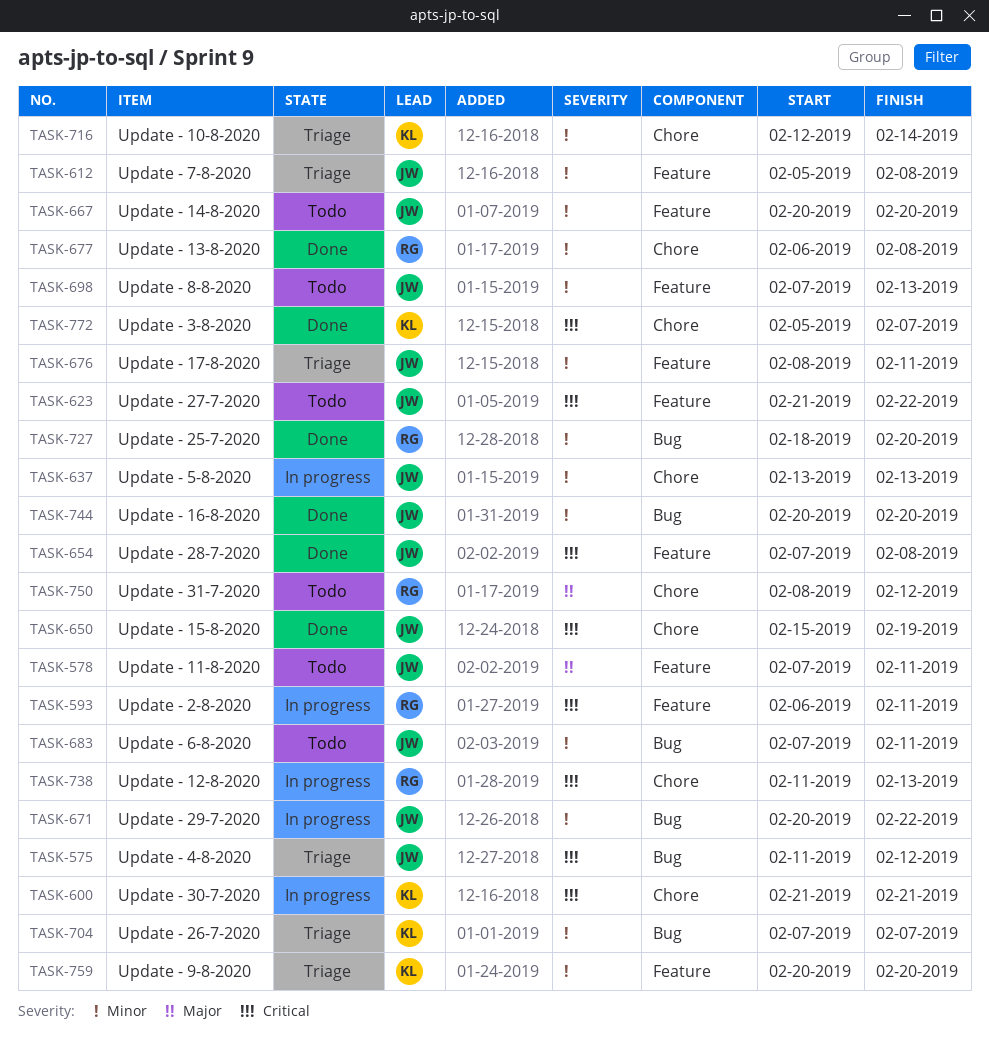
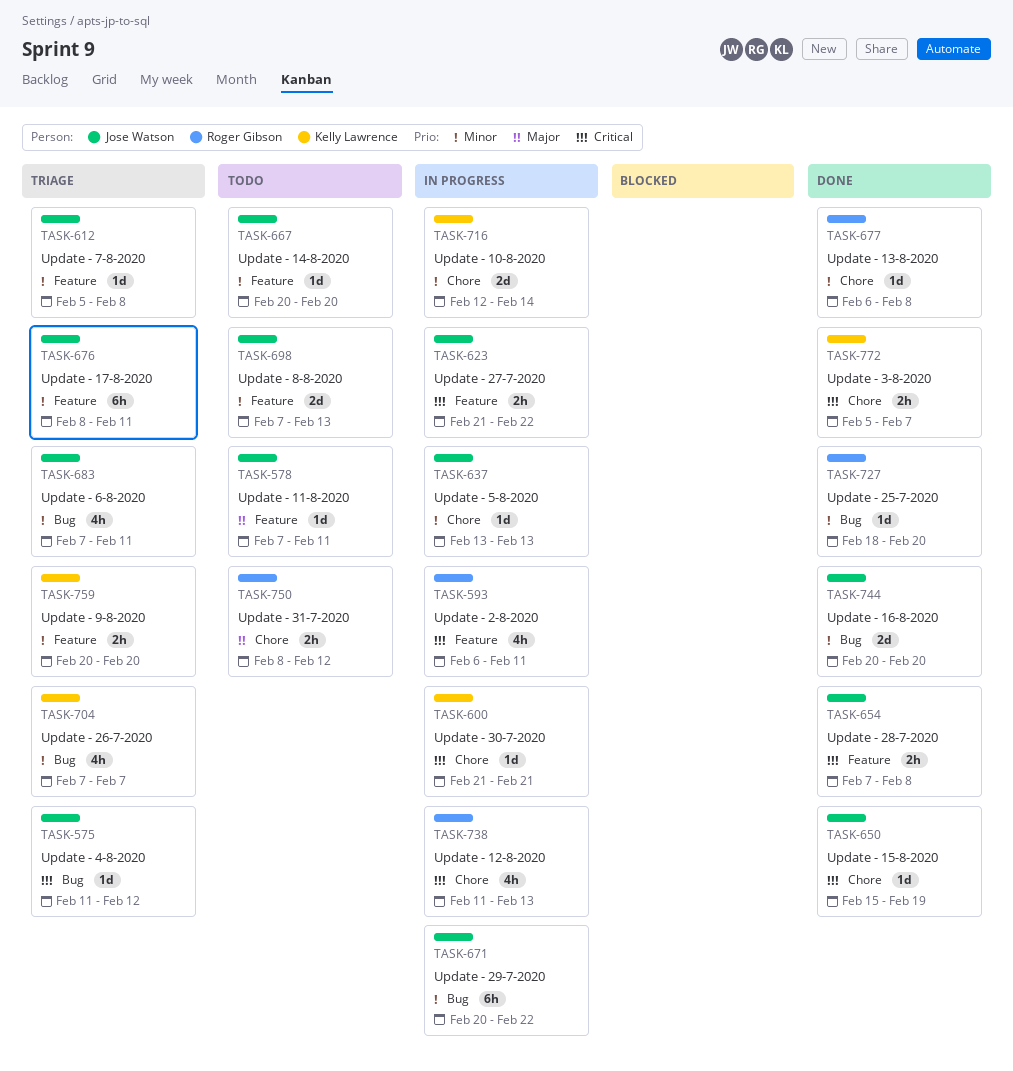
TASK-623, status: Todo -> In progress
TASK-683, status: Todo -> Triage
TASK-716, status: Triage -> In progress

